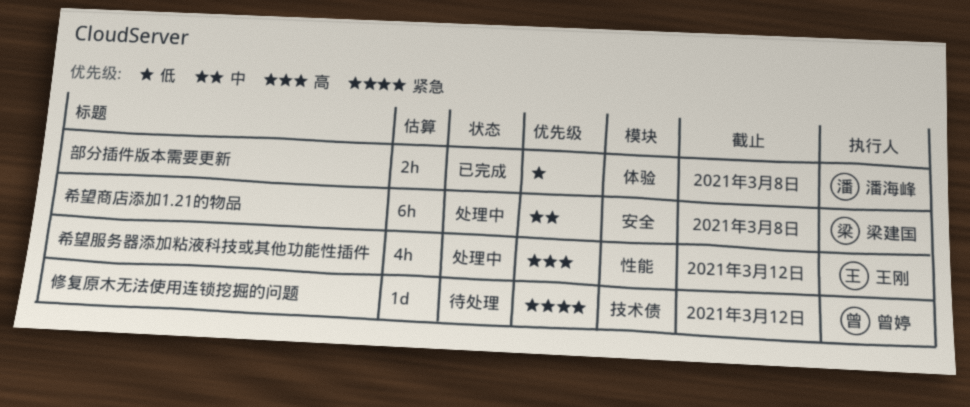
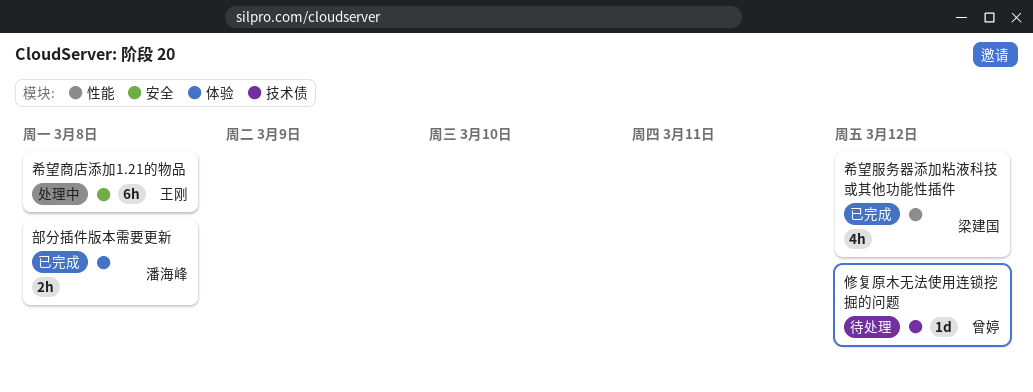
希望商店添加1.21的物品, owner: 梁建国 -> 王刚
希望服务器添加粘液科技或其他功能性插件, status: 处理中 -> 已完成
希望服务器添加粘液科技或其他功能性插件, owner: 王刚 -> 梁建国

